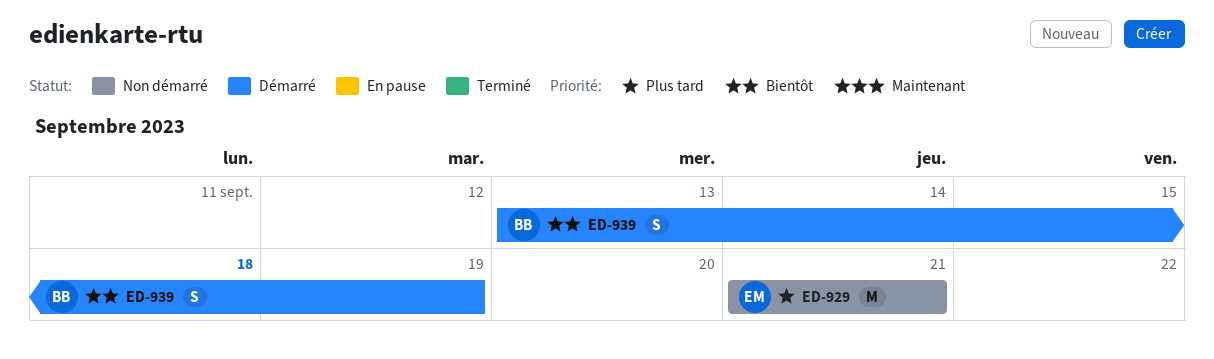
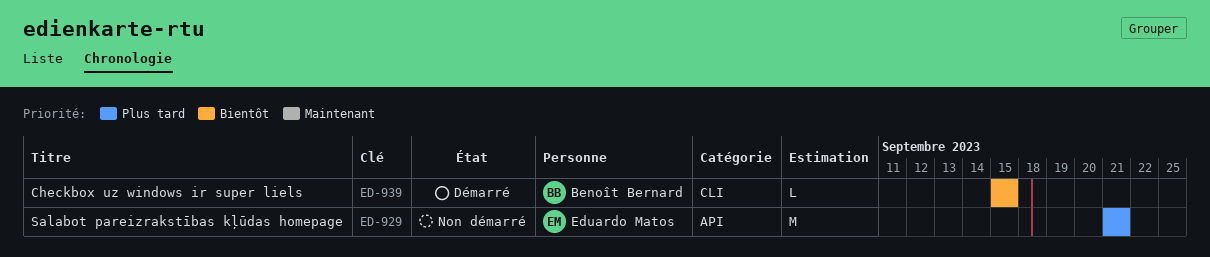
ED-939, estimate: S -> L
ED-939, start: Sep 13 -> Sep 15
ED-939, due: Sep 19 -> Sep 15

